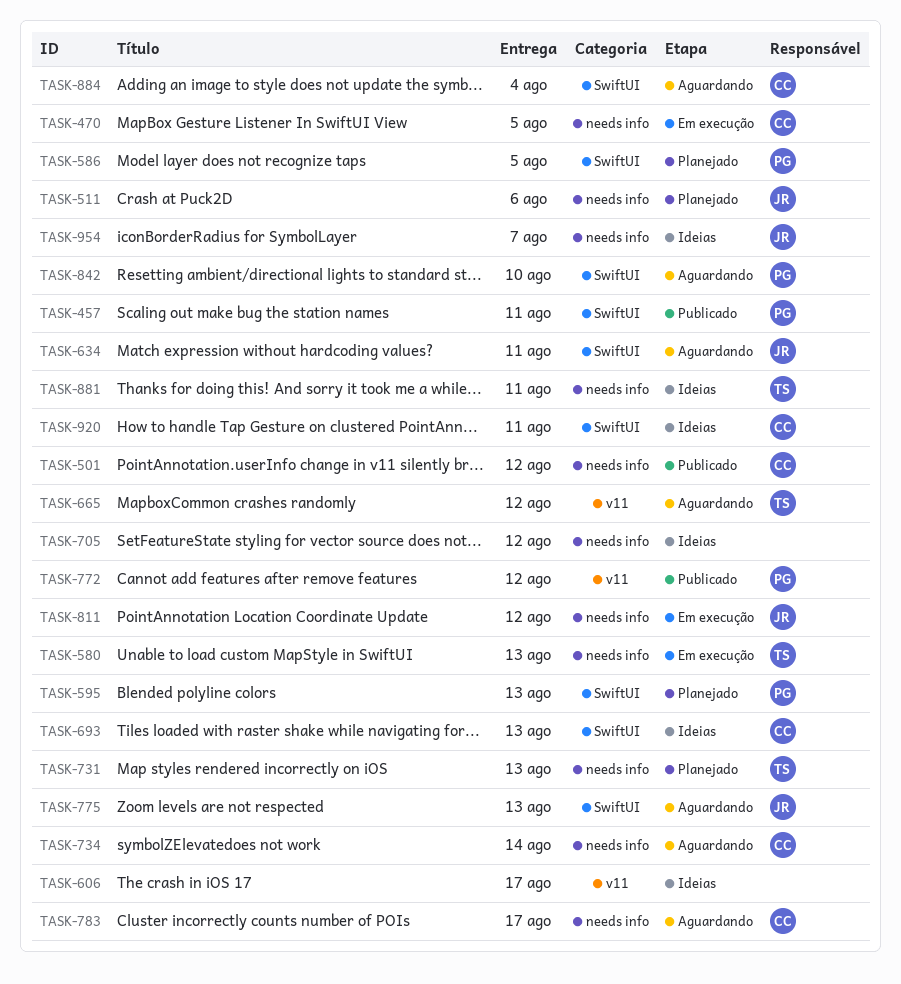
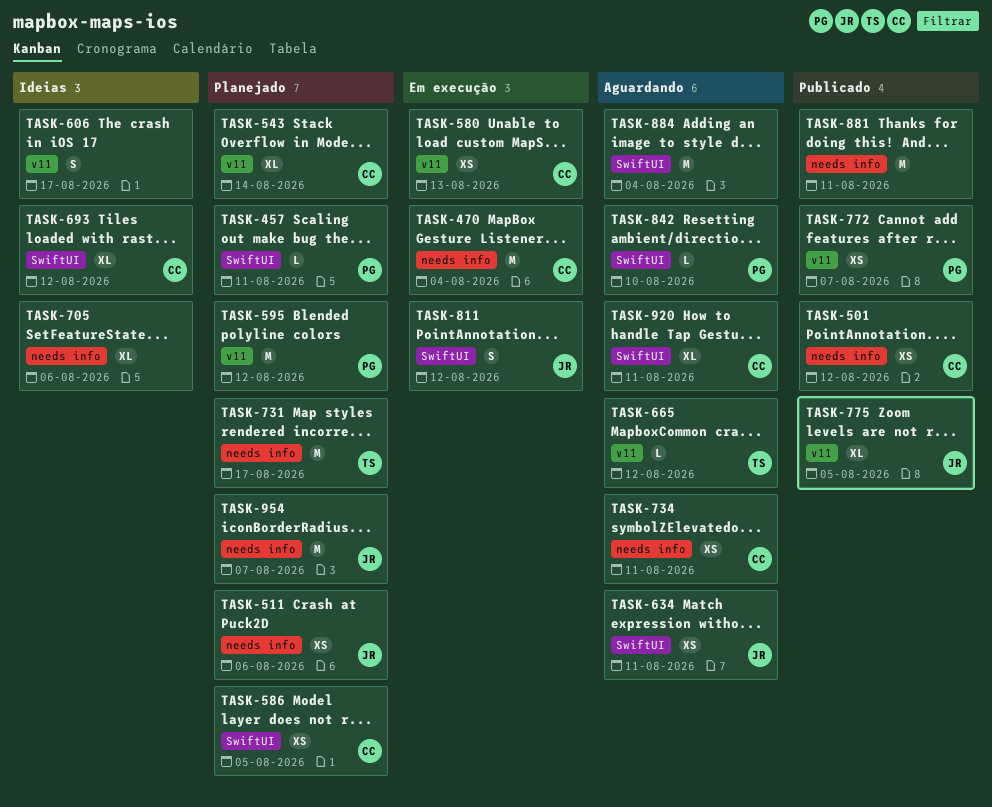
TASK-457, status: Publicado -> Planejado
TASK-470, due: Aug 5 -> Aug 4
TASK-543: none -> present
TASK-580, owner: TS -> CC
TASK-580, label: needs info -> v11
TASK-586, owner: PG -> CC
TASK-595, label: SwiftUI -> v11
TASK-595, due: Aug 13 -> Aug 12
TASK-693, due: Aug 13 -> Aug 12
TASK-705, due: Aug 12 -> Aug 6
TASK-731, due: Aug 13 -> Aug 17
TASK-734, due: Aug 14 -> Aug 11
TASK-772, due: Aug 12 -> Aug 7
TASK-775, status: Aguardando -> Publicado
TASK-775, label: SwiftUI -> v11
TASK-775, due: Aug 13 -> Aug 5
TASK-783: present -> none
TASK-811, label: needs info -> SwiftUI
TASK-881, status: Ideias -> Publicado
TASK-881, owner: TS -> none
TASK-884, owner: CC -> none
TASK-920, status: Ideias -> Aguardando
TASK-954, status: Ideias -> Planejado

